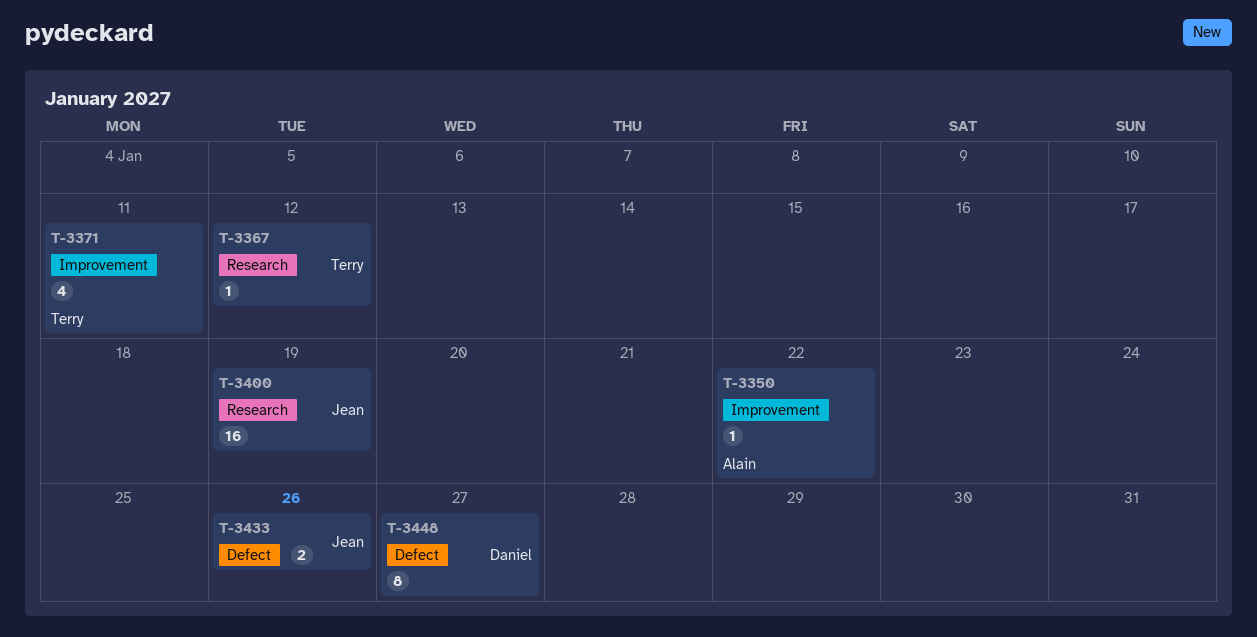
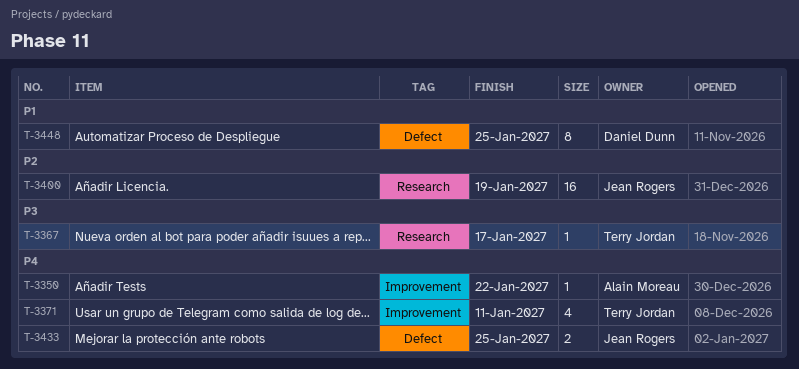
T-3367, due: Jan 12 -> Jan 17
T-3433, due: Jan 26 -> Jan 25
T-3448, due: Jan 27 -> Jan 25

